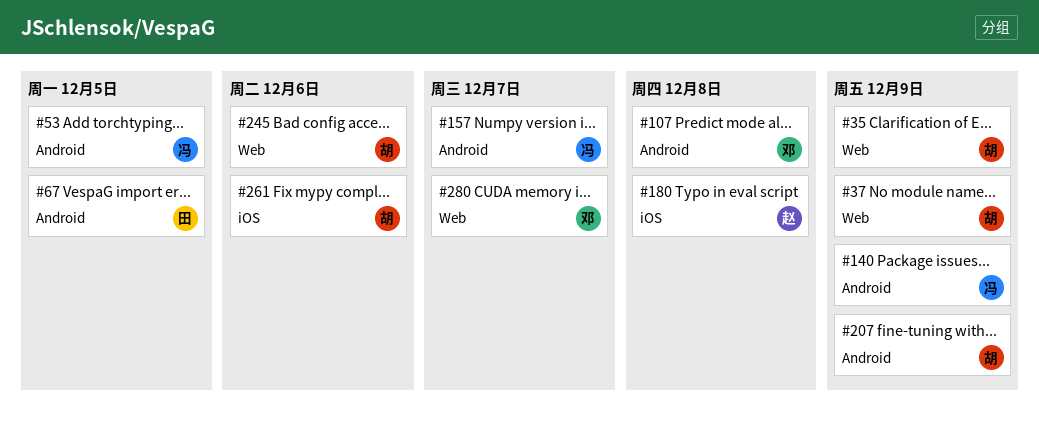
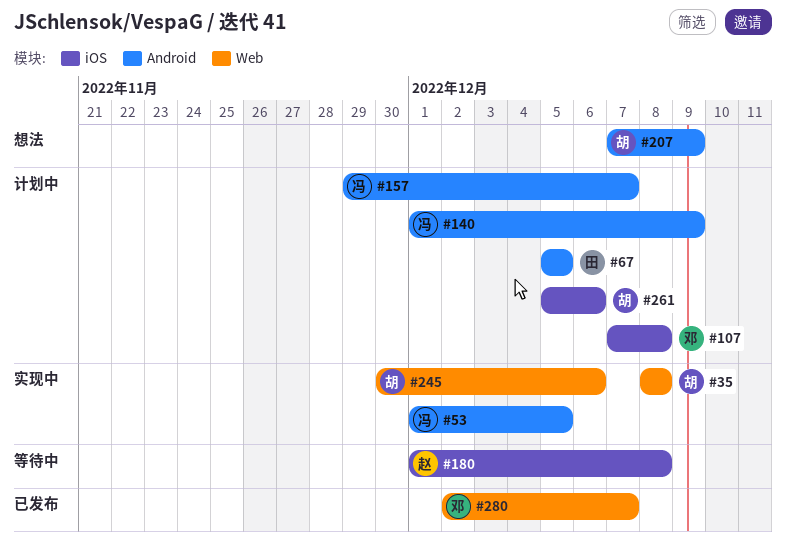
#35, due: Dec 9 -> Dec 8
#37: present -> none
#107, label: Android -> iOS

